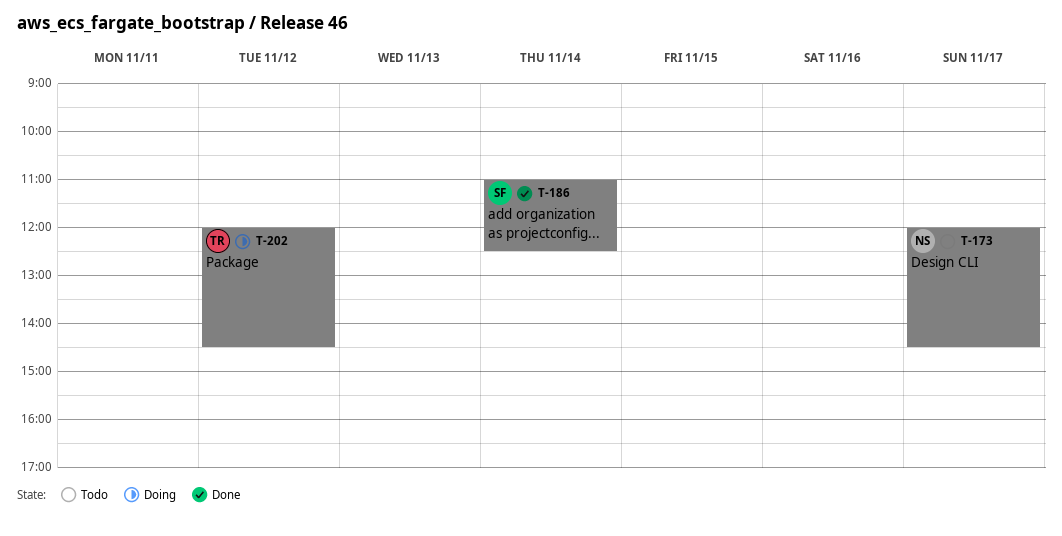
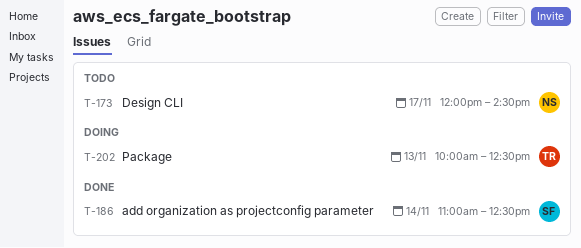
T-202, day: Nov 12 -> Nov 13
T-202, begins: 12:00 -> 10:00
T-202, ends: 14:30 -> 12:30

